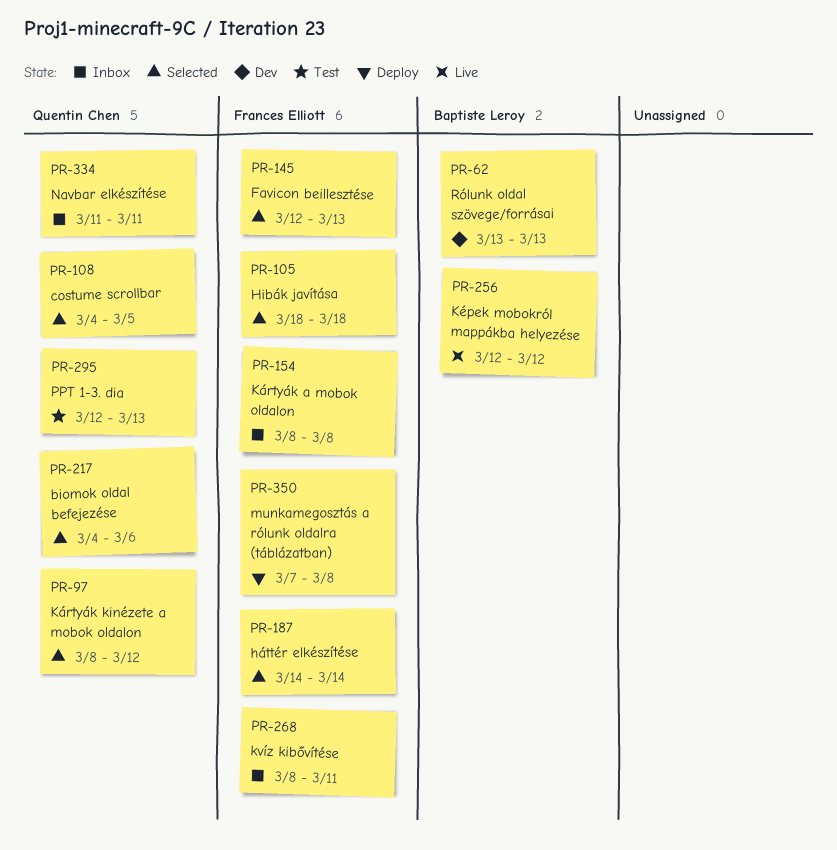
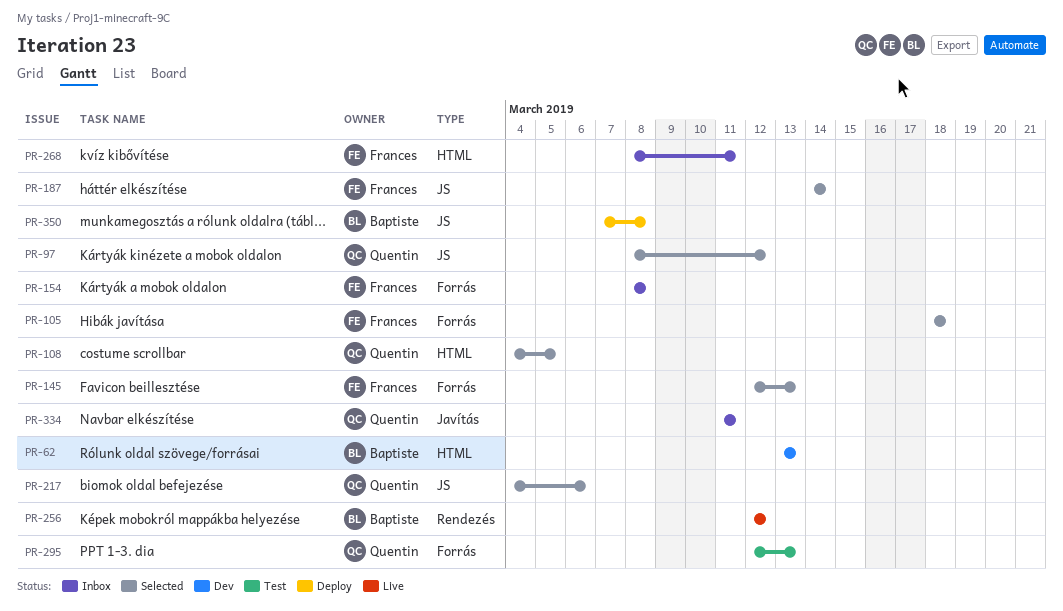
PR-350, owner: Frances Elliott -> Baptiste Leroy

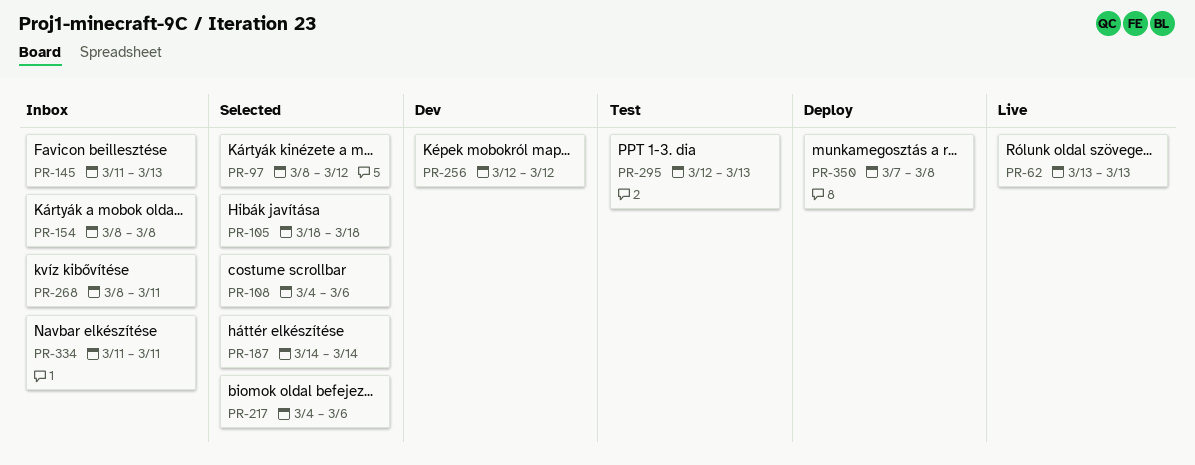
PR-62, status: Dev -> Live
PR-108, due: Mar 5 -> Mar 6
PR-145, status: Selected -> Inbox
PR-145, start: Mar 12 -> Mar 11
PR-256, status: Live -> Dev

